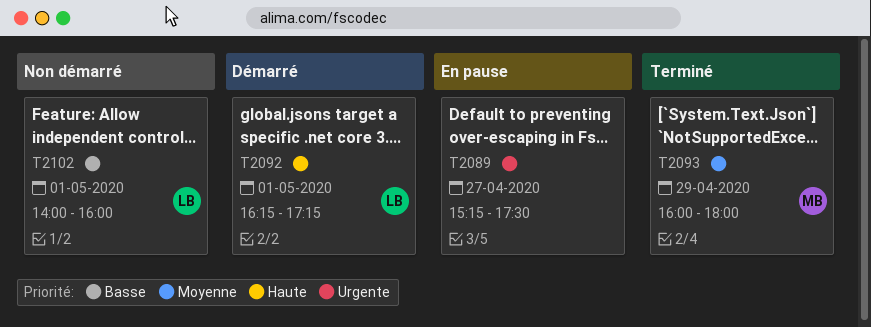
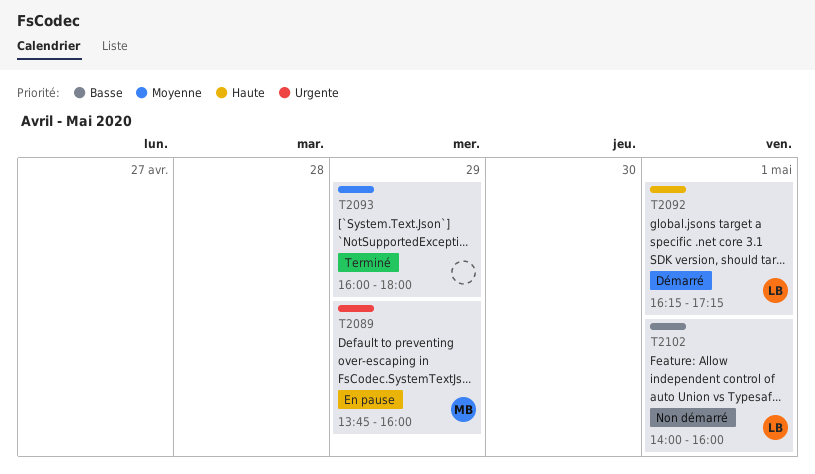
T2089, owner: none -> MB
T2089, day: Apr 27 -> Apr 29
T2089, begins: 15:15 -> 13:45
T2089, ends: 17:30 -> 16:00
T2093, owner: MB -> none

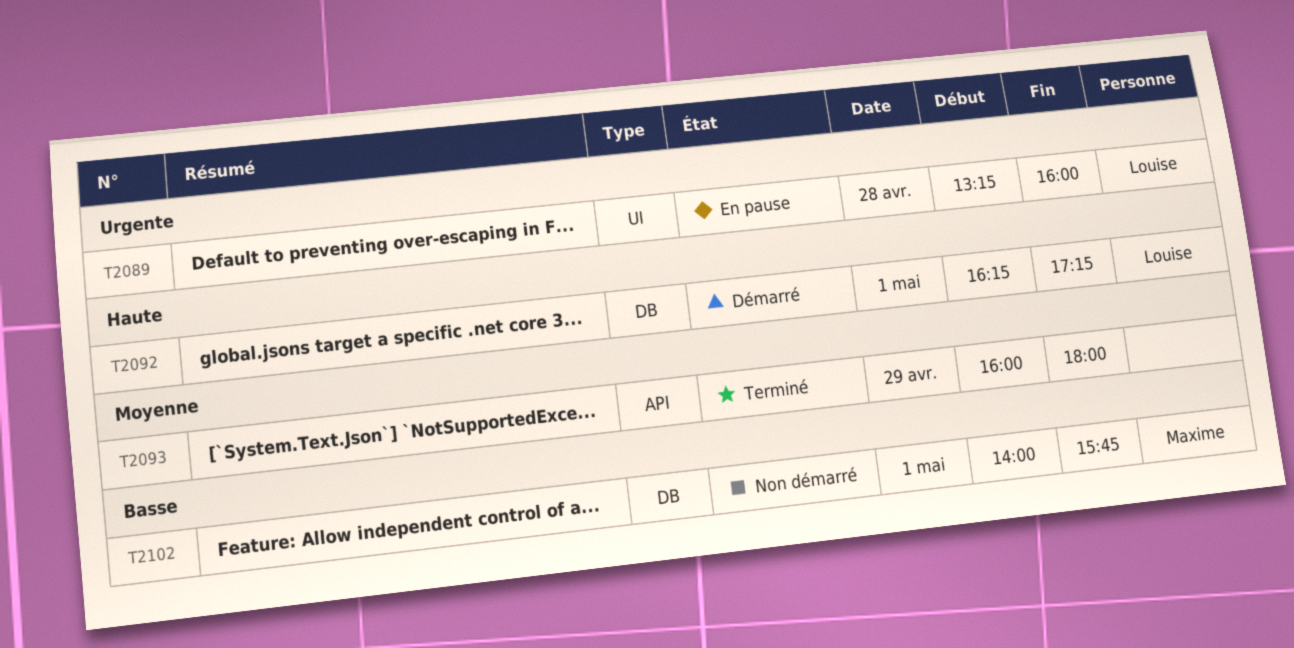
T2089, owner: Maxime -> Louise
T2089, day: Apr 29 -> Apr 28
T2089, begins: 13:45 -> 13:15
T2102, owner: Louise -> Maxime
T2102, ends: 16:00 -> 15:45

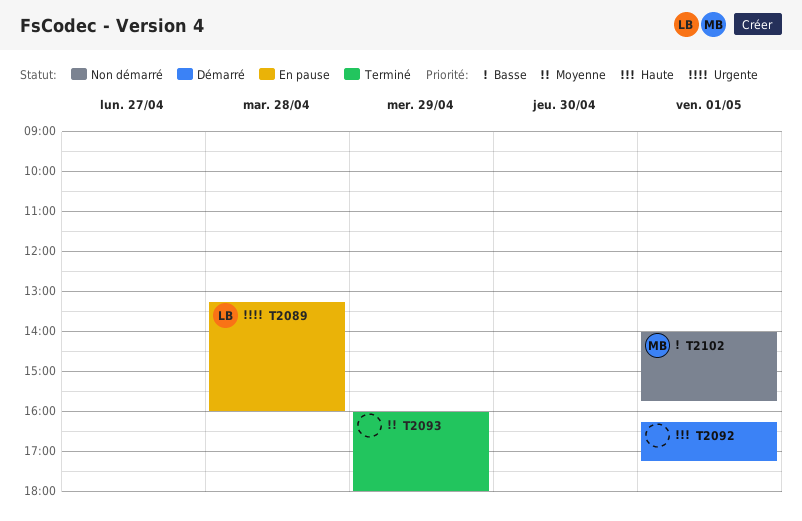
T2092, owner: Louise -> none

